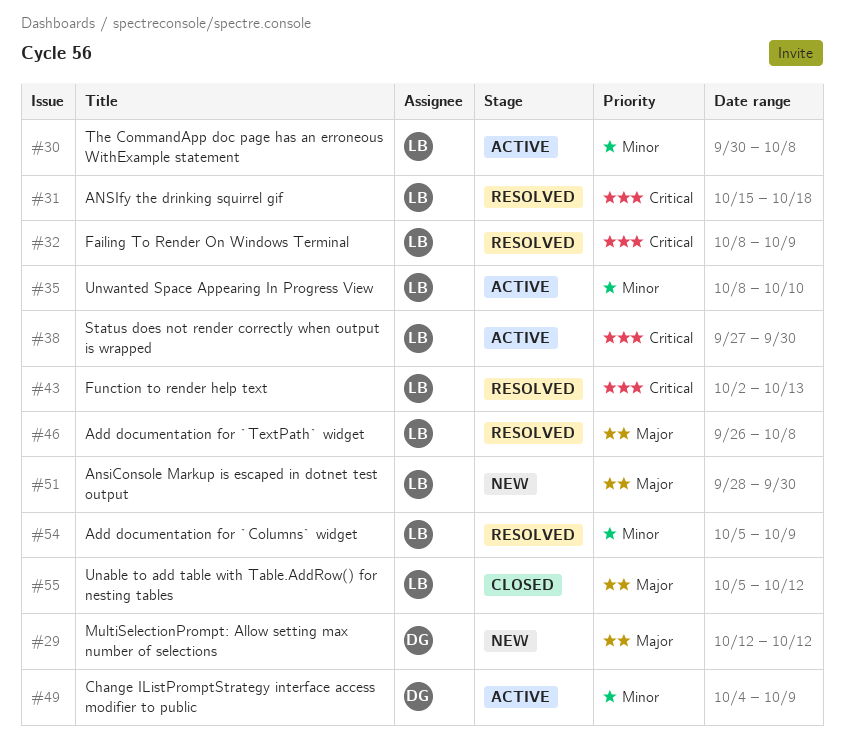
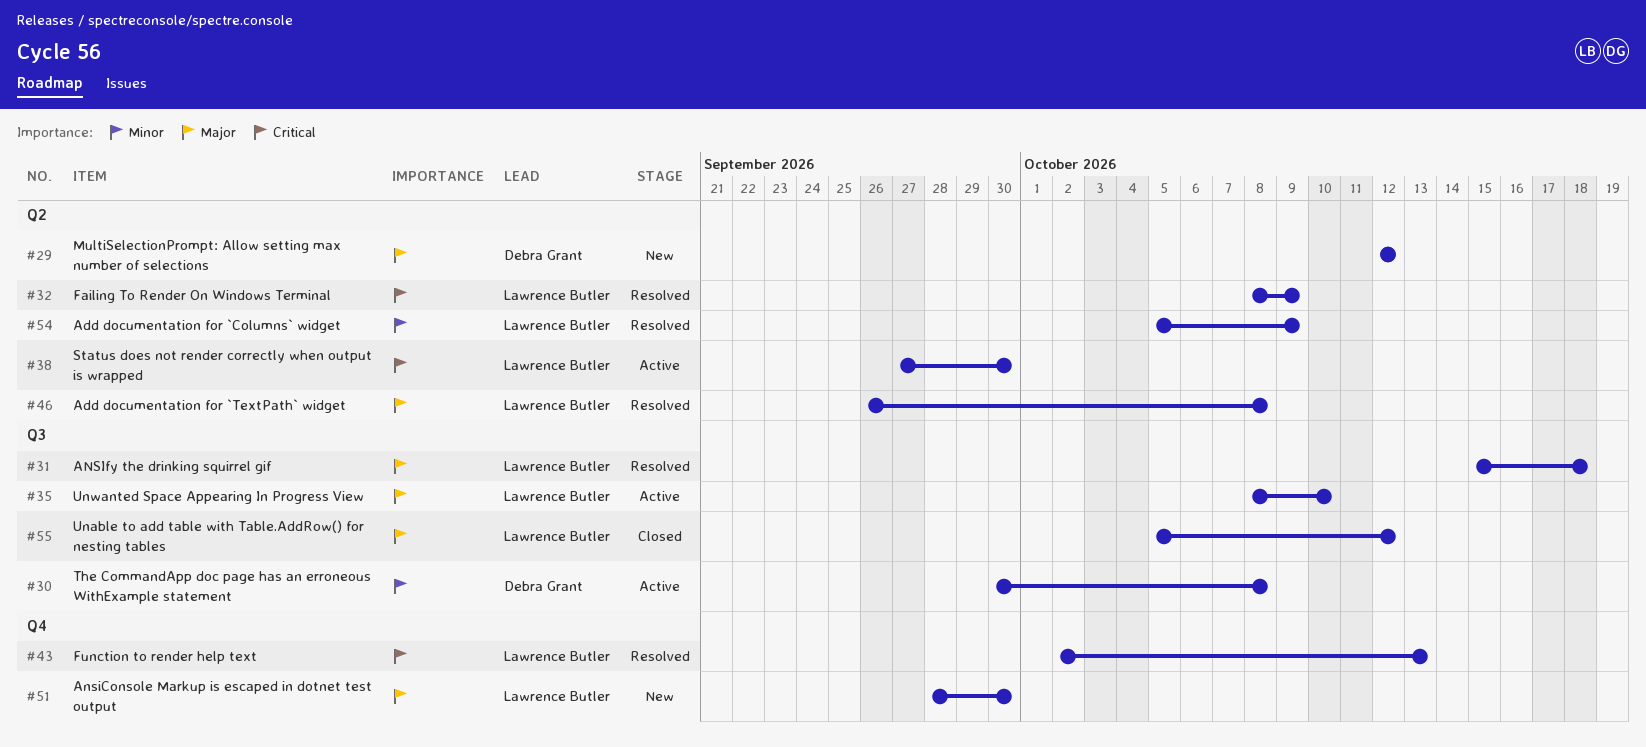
#30, owner: Lawrence Butler -> Debra Grant
#31, priority: Critical -> Major
#35, priority: Minor -> Major
#49: present -> none

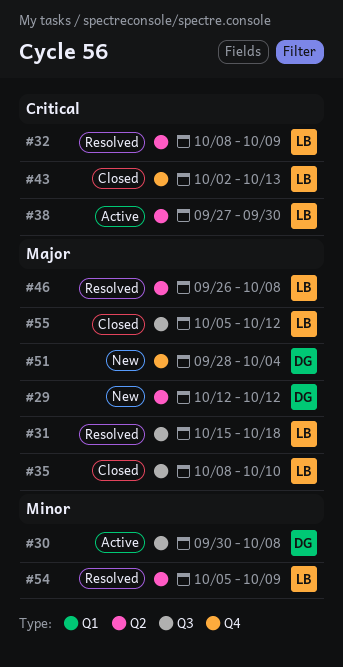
#35, status: Active -> Closed
#43, status: Resolved -> Closed
#51, owner: Lawrence Butler -> Debra Grant
#51, due: Sep 30 -> Oct 4

